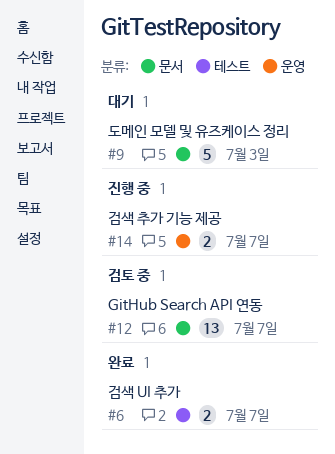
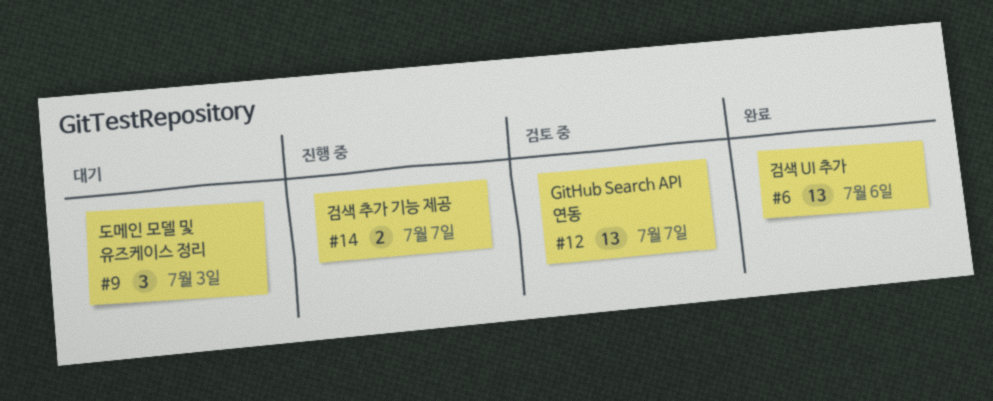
#6, estimate: 2 -> 13
#6, due: Jul 7 -> Jul 6
#9, estimate: 5 -> 3

